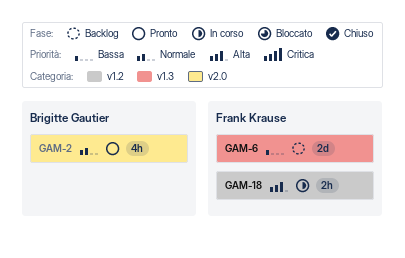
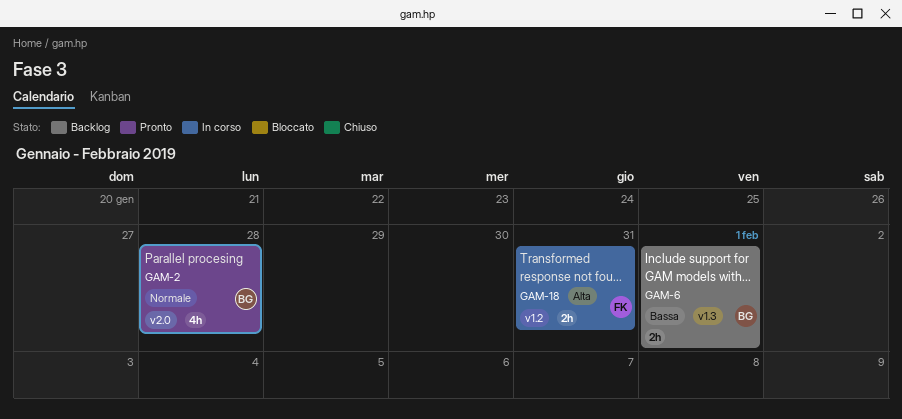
GAM-6, owner: Frank Krause -> Brigitte Gautier
GAM-6, estimate: 2d -> 2h

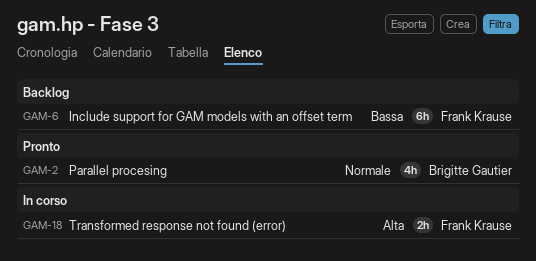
GAM-6, owner: Brigitte Gautier -> Frank Krause
GAM-6, estimate: 2h -> 6h

